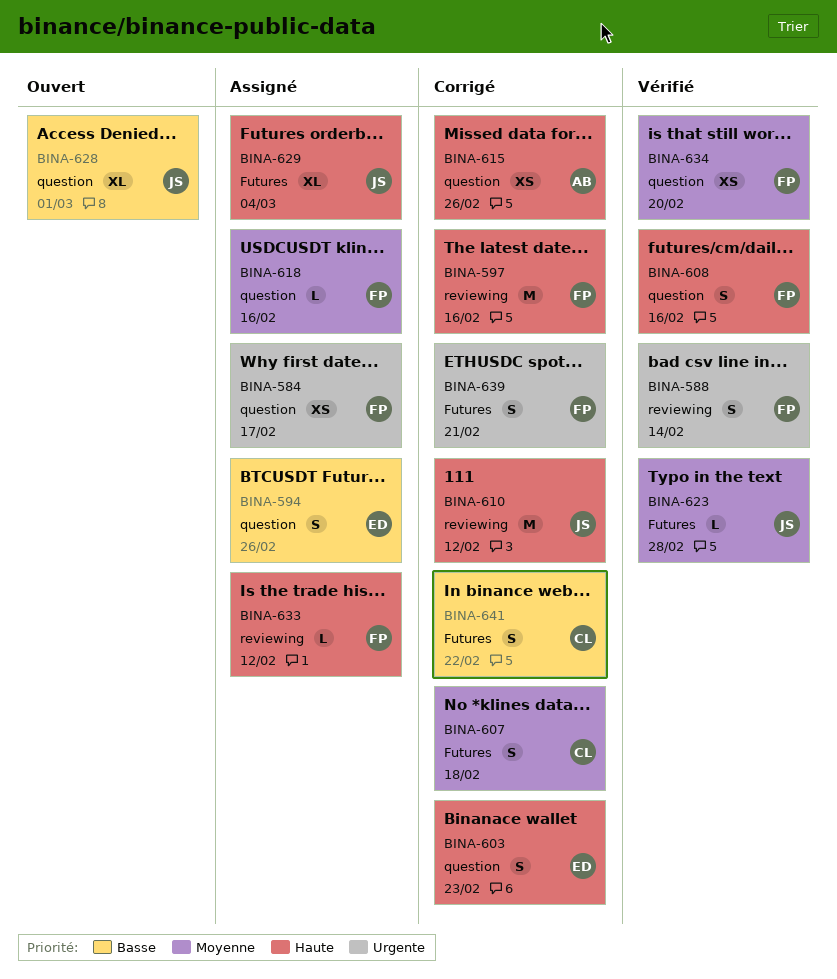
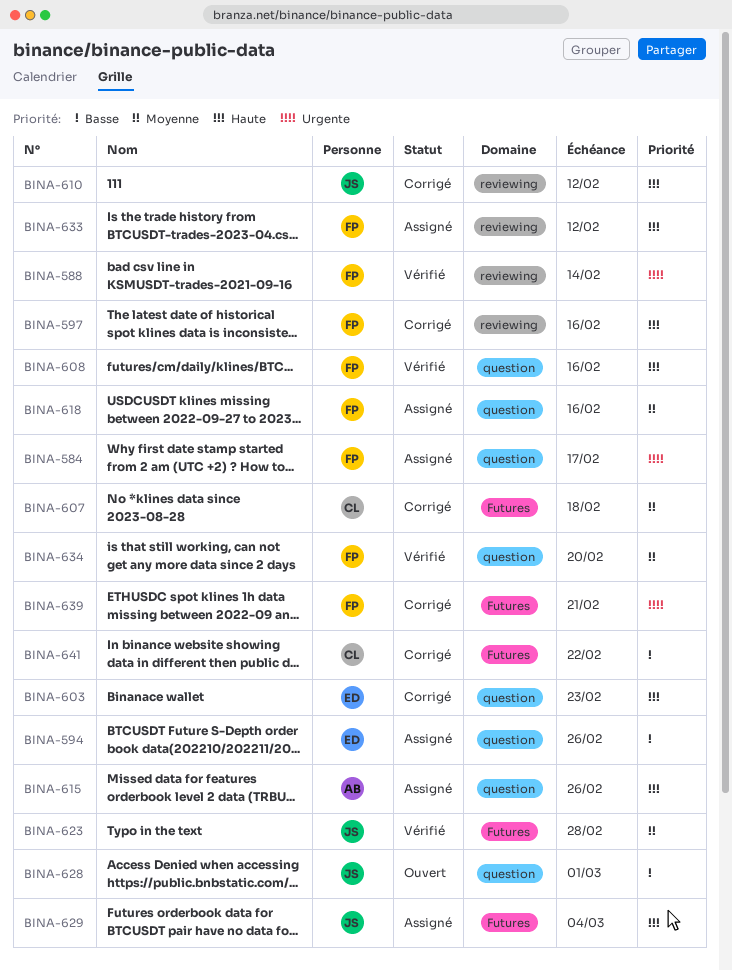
BINA-615, status: Corrigé -> Assigné

